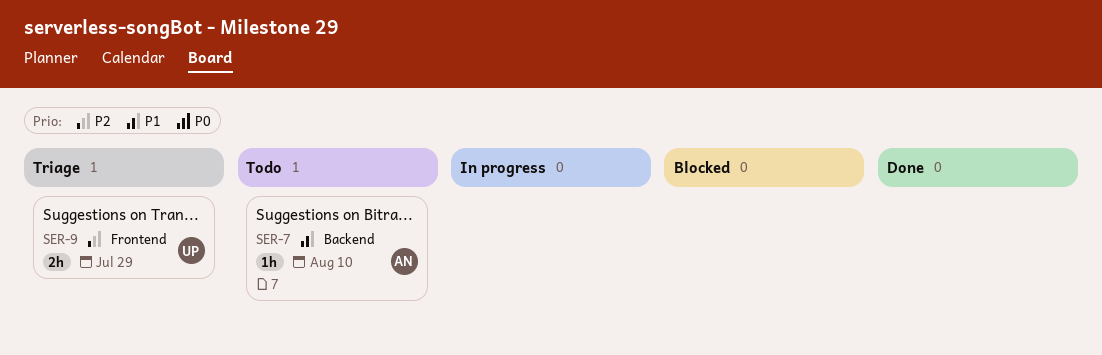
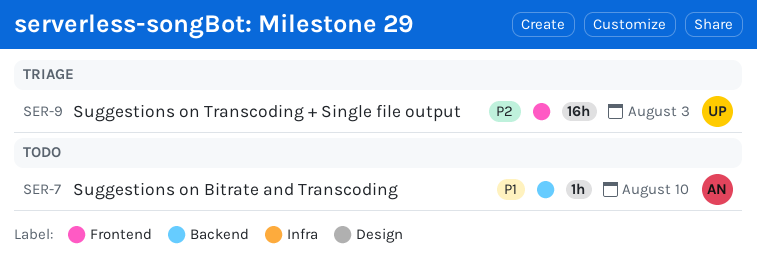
SER-9, estimate: 2h -> 16h
SER-9, due: Jul 29 -> Aug 3

